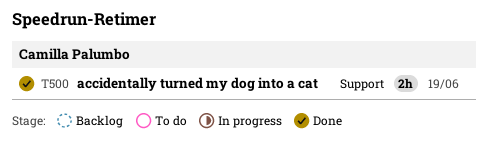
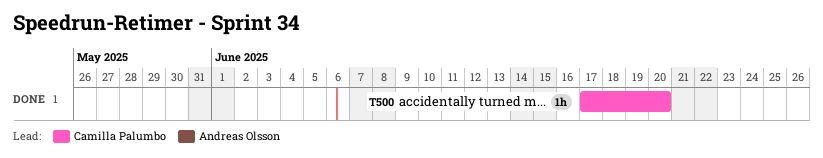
T500, estimate: 2h -> 1h
T500, due: Jun 19 -> Jun 20

